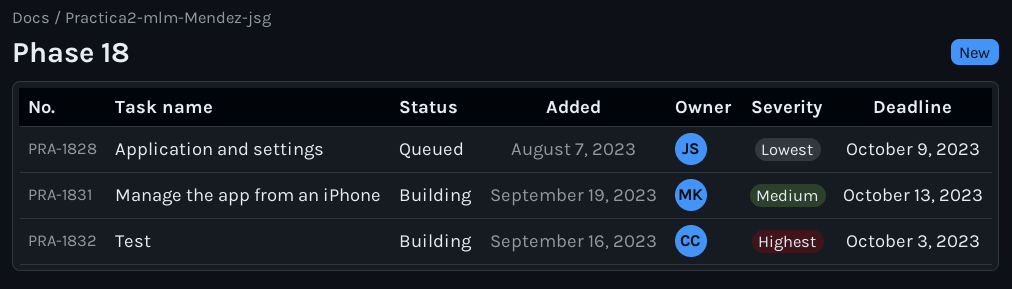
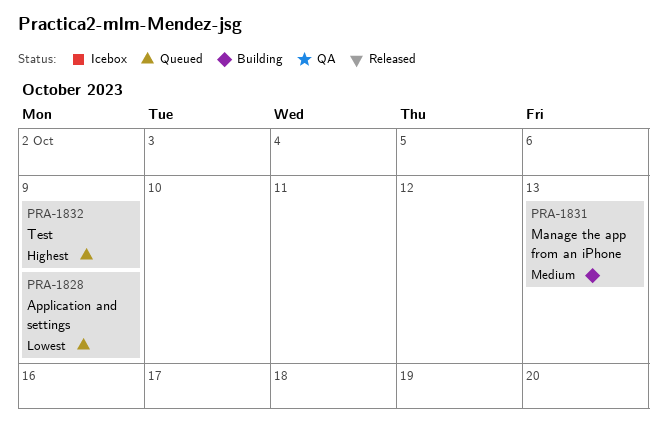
PRA-1832, status: Building -> Queued
PRA-1832, due: Oct 3 -> Oct 9

